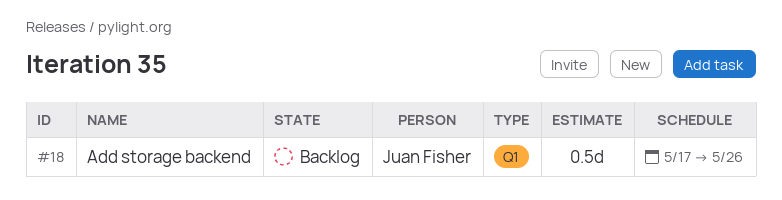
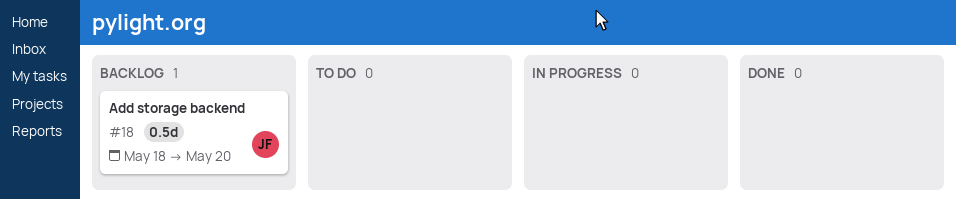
#18, start: May 17 -> May 18
#18, due: May 26 -> May 20

